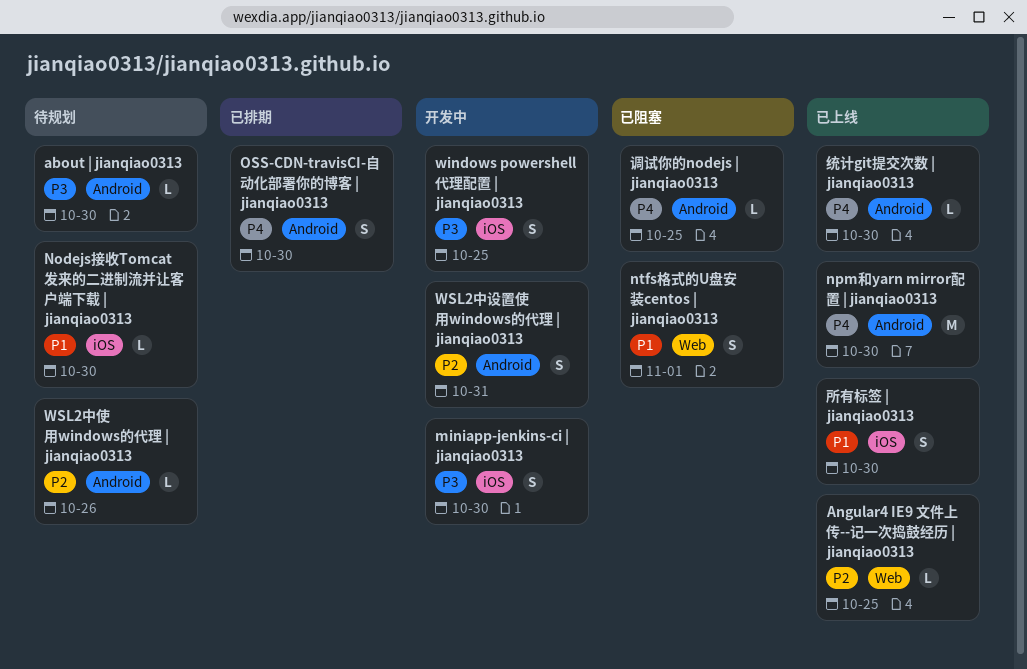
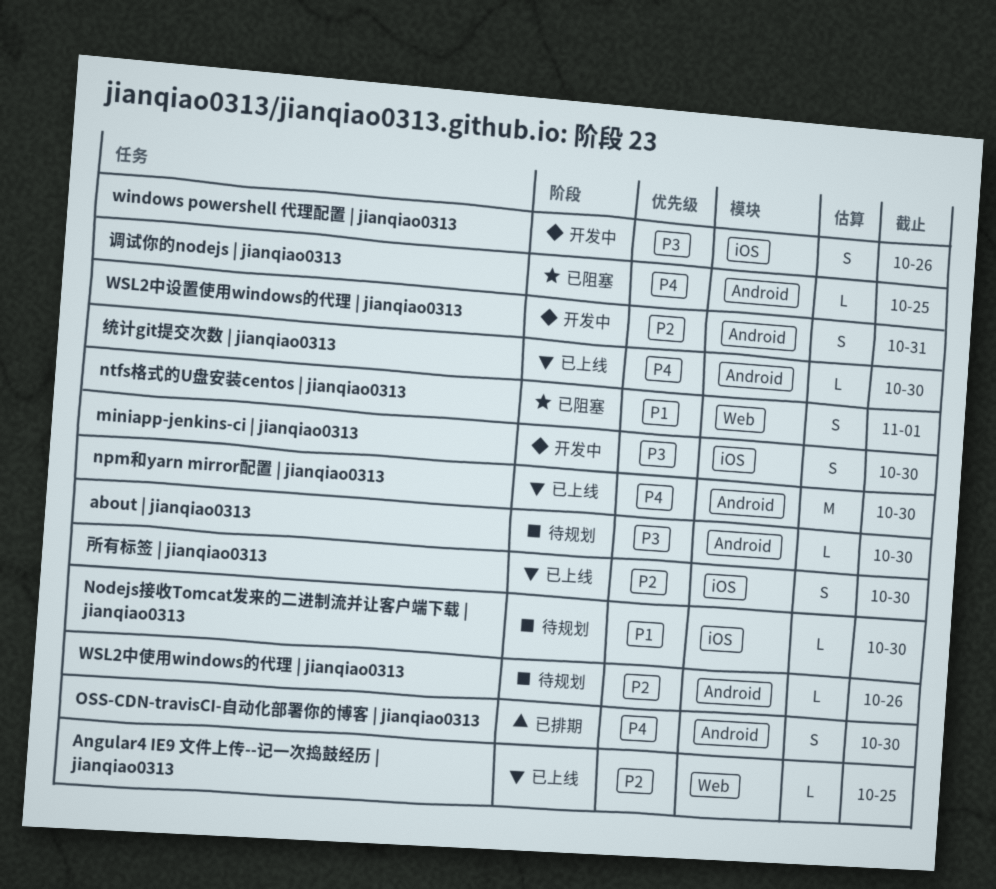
windows powershell 代理配置 | jianqiao0313, due: Oct 25 -> Oct 26
所有标签 | jianqiao0313, priority: P1 -> P2

